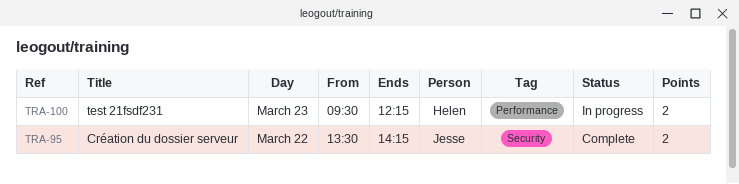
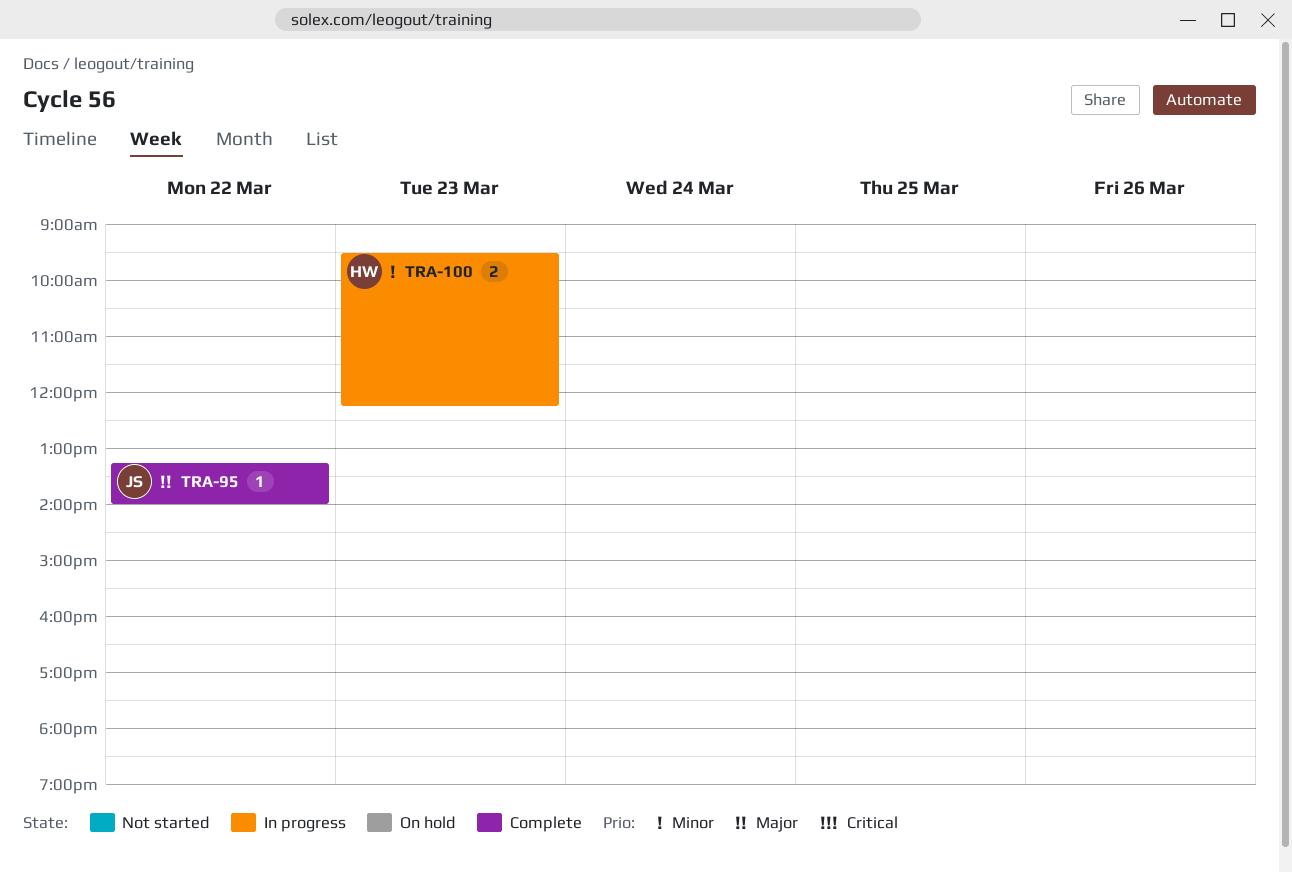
TRA-95, estimate: 2 -> 1
TRA-95, begins: 13:30 -> 13:15
TRA-95, ends: 14:15 -> 14:00

